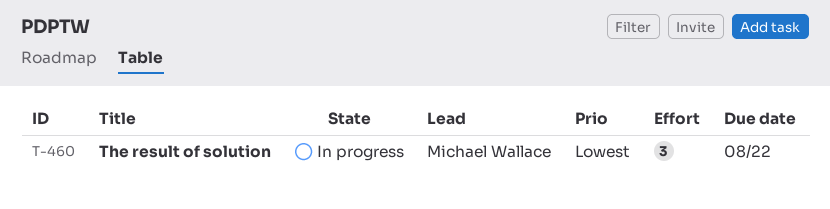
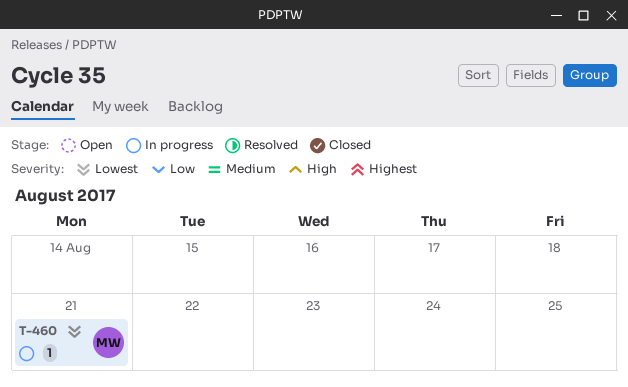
T-460, estimate: 3 -> 1
T-460, due: Aug 22 -> Aug 21

